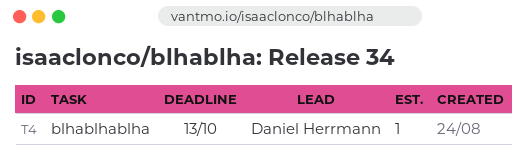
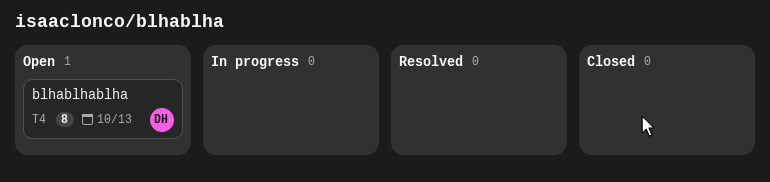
T4, estimate: 1 -> 8

